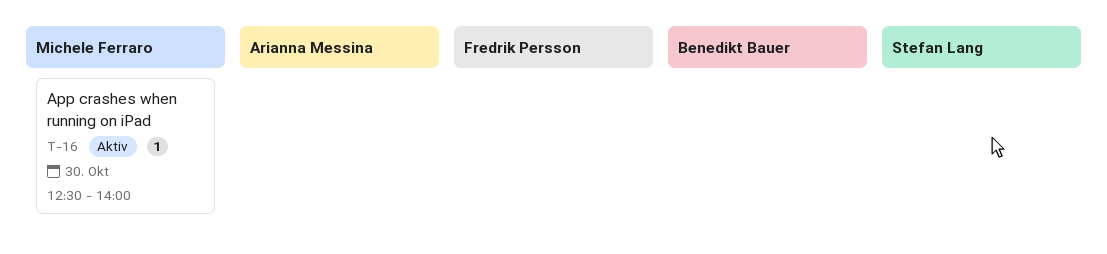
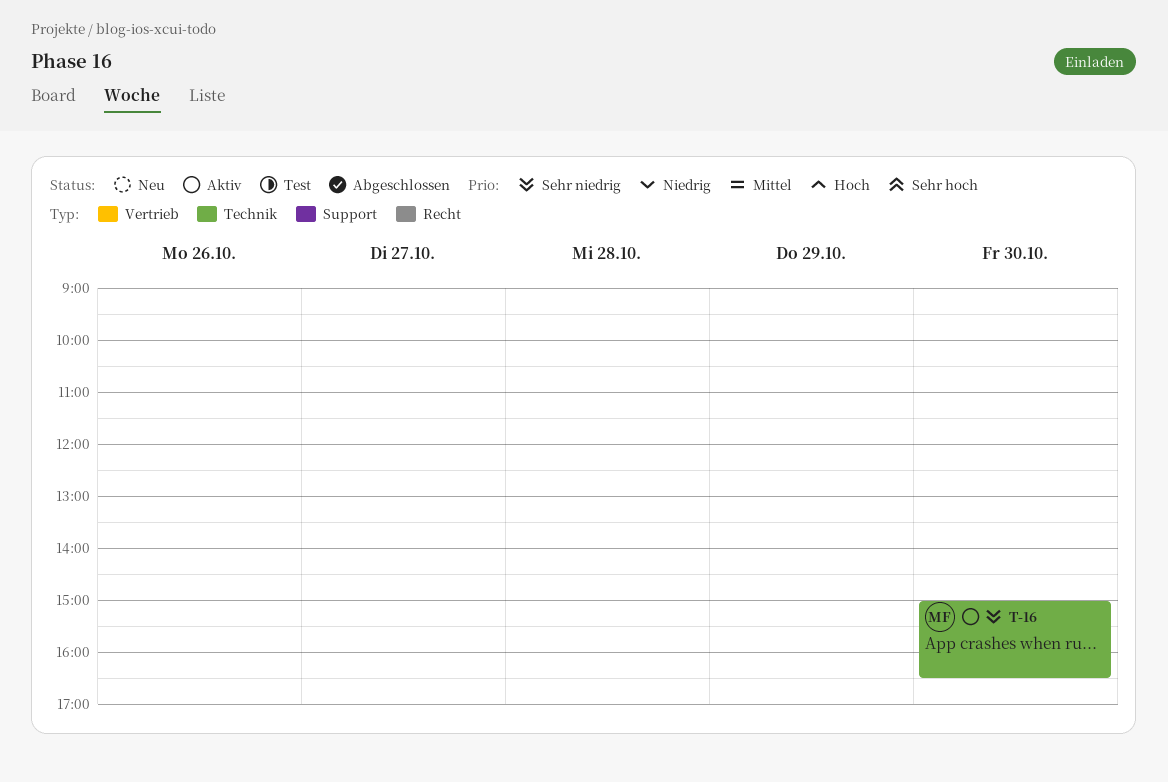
T-16, begins: 12:30 -> 15:00
T-16, ends: 14:00 -> 16:30

